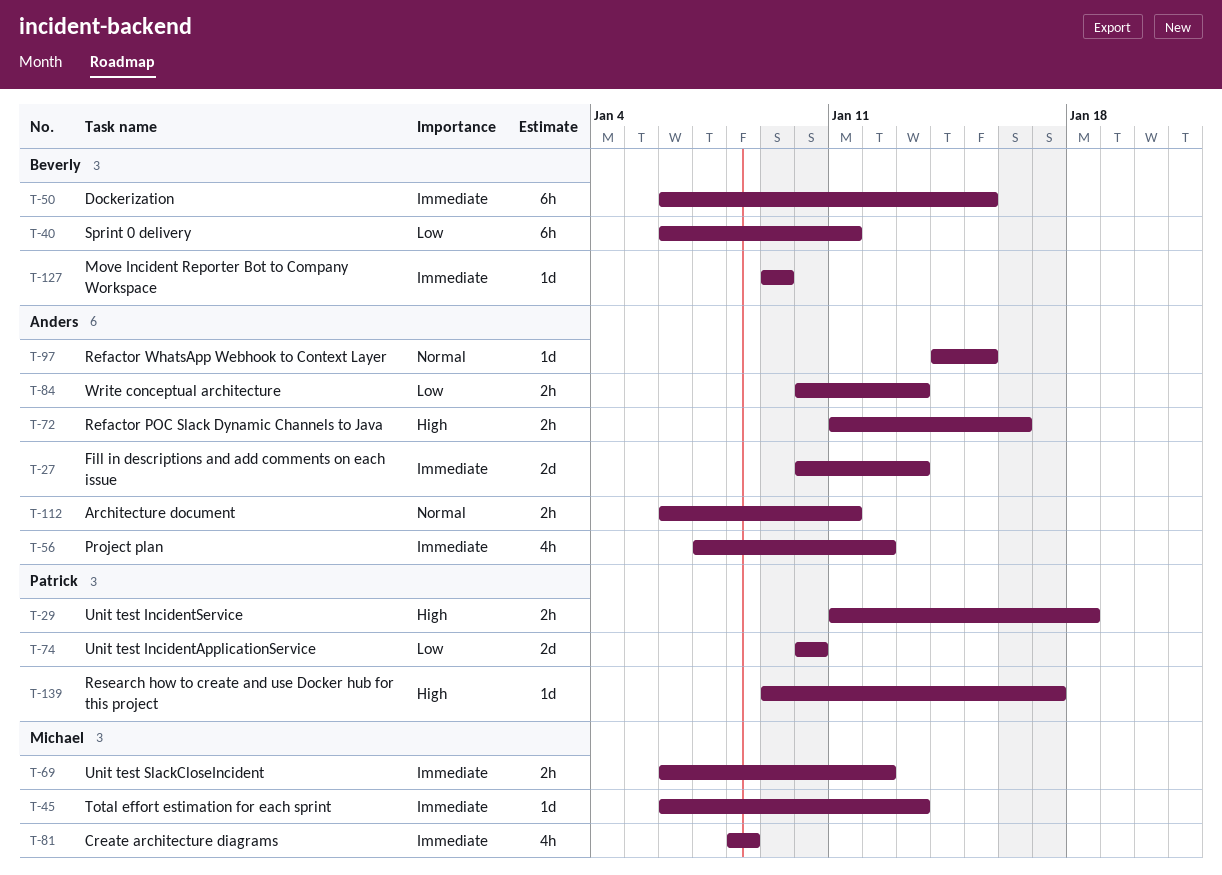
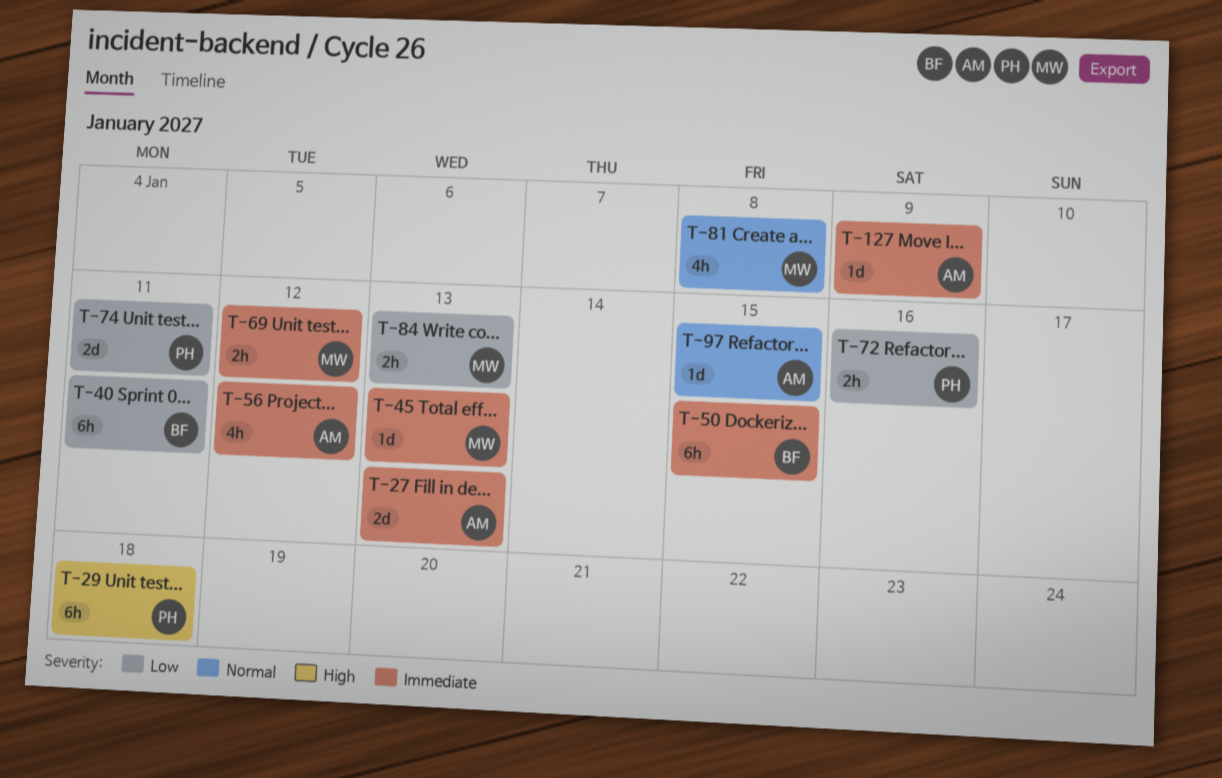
T-29, estimate: 2h -> 6h
T-72, owner: Anders -> Patrick
T-72, priority: High -> Low
T-74, due: Jan 10 -> Jan 11
T-81, priority: Immediate -> Normal
T-84, owner: Anders -> Michael
T-112: present -> none
T-127, owner: Beverly -> Anders
T-139: present -> none

